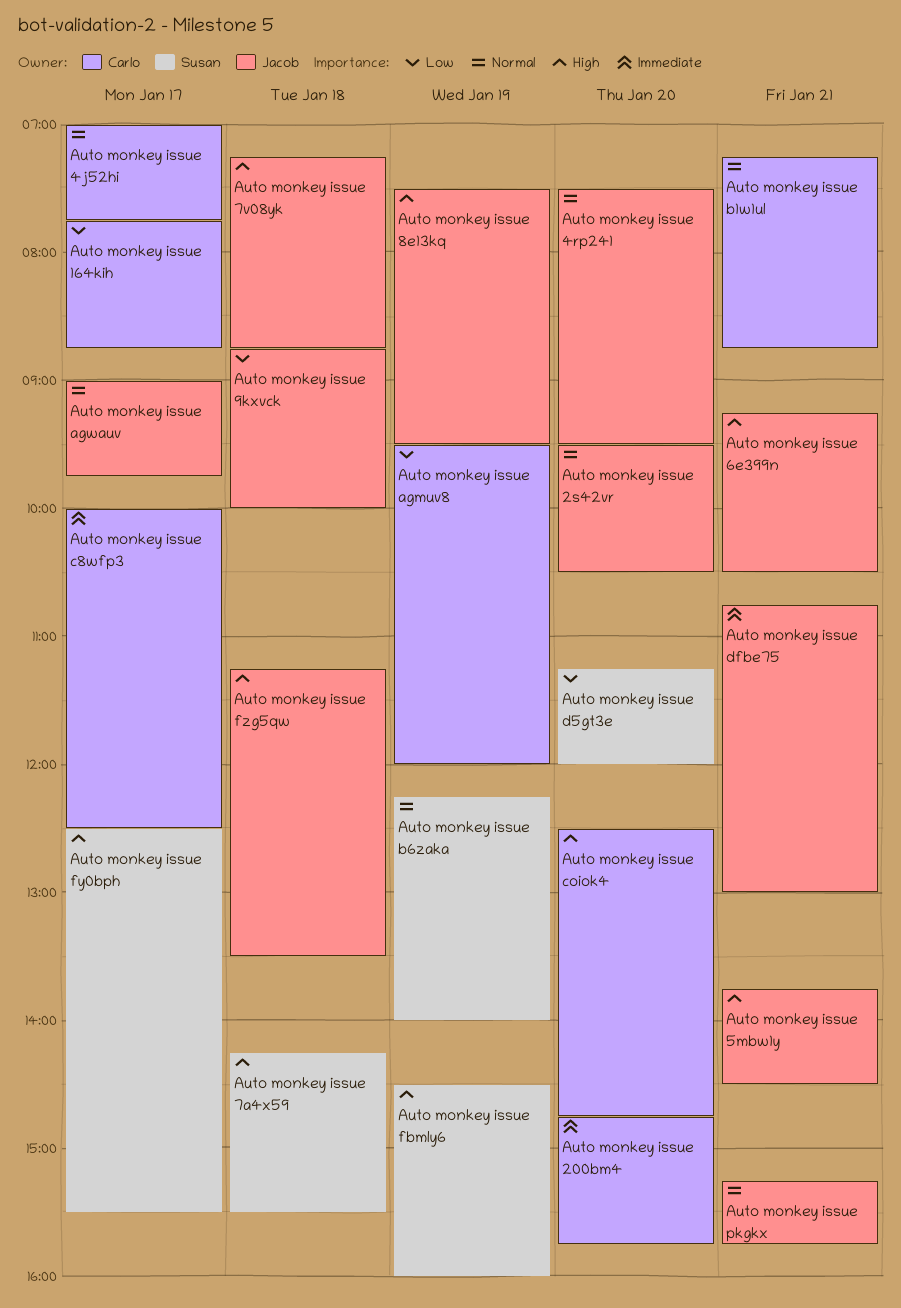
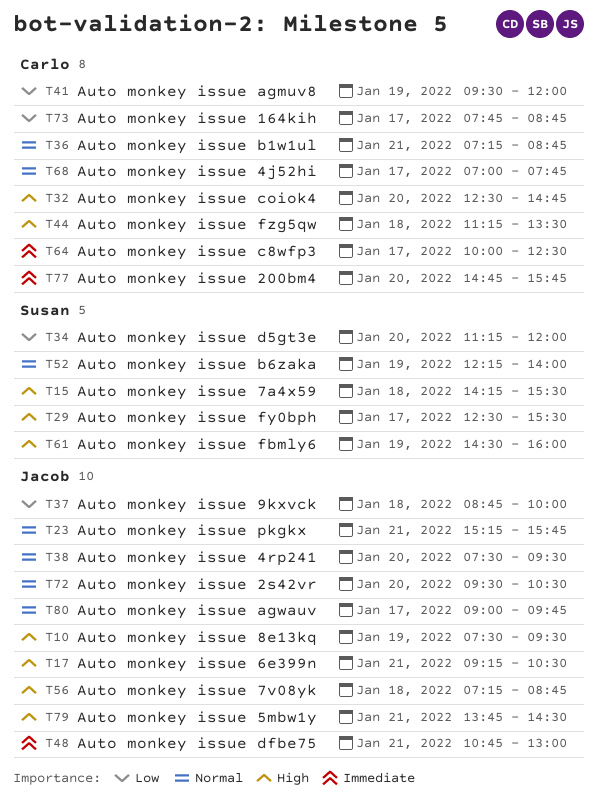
Auto monkey issue fzg5qw, owner: Jacob -> Carlo

